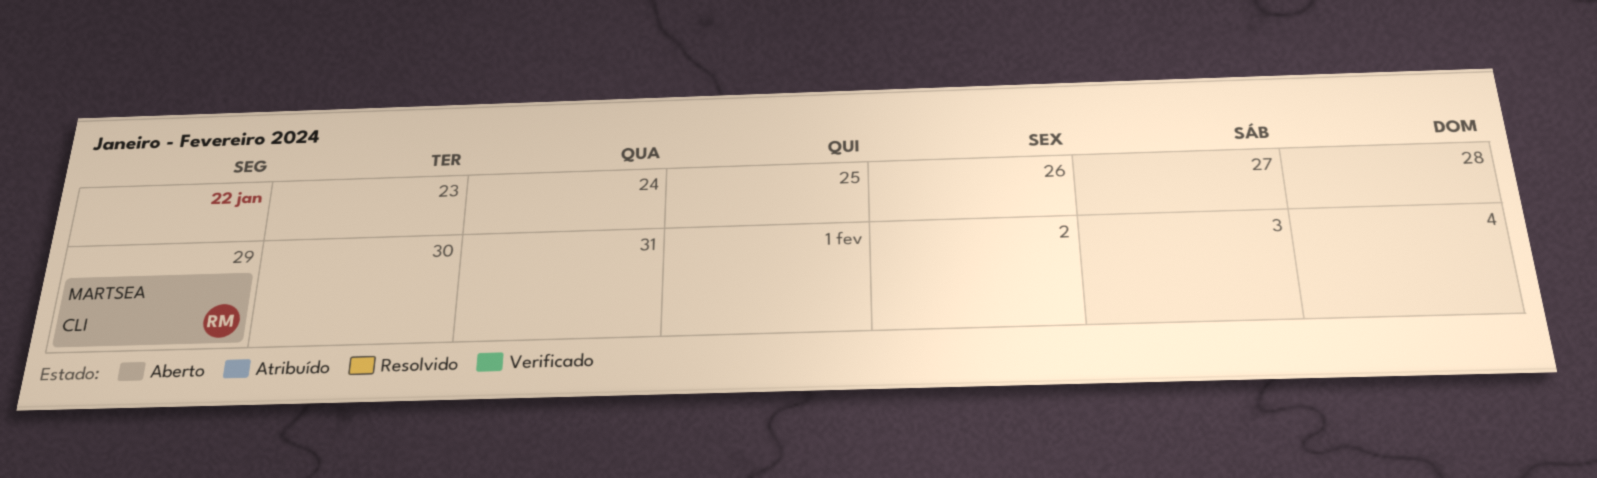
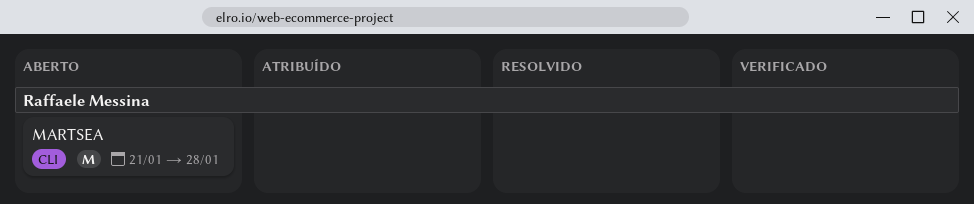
MARTSEA, due: Jan 29 -> Jan 28

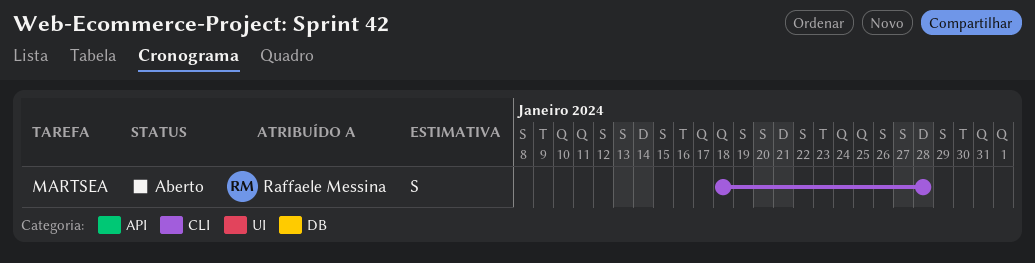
MARTSEA, estimate: M -> S
MARTSEA, start: Jan 21 -> Jan 18

